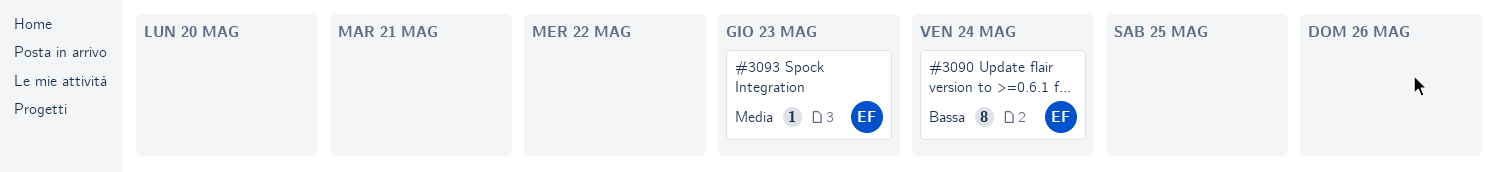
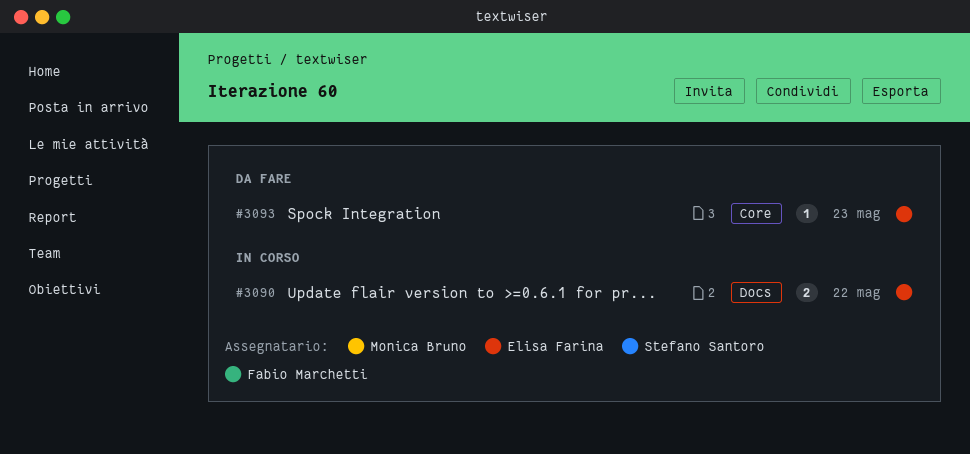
#3090, estimate: 8 -> 2
#3090, due: May 24 -> May 22

